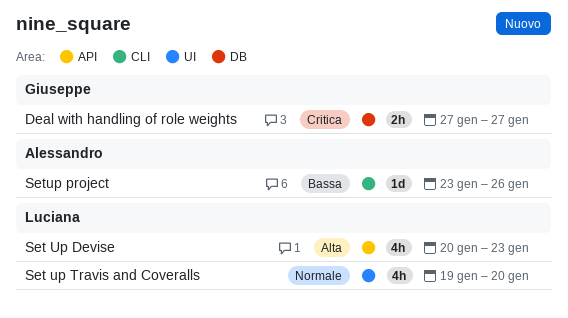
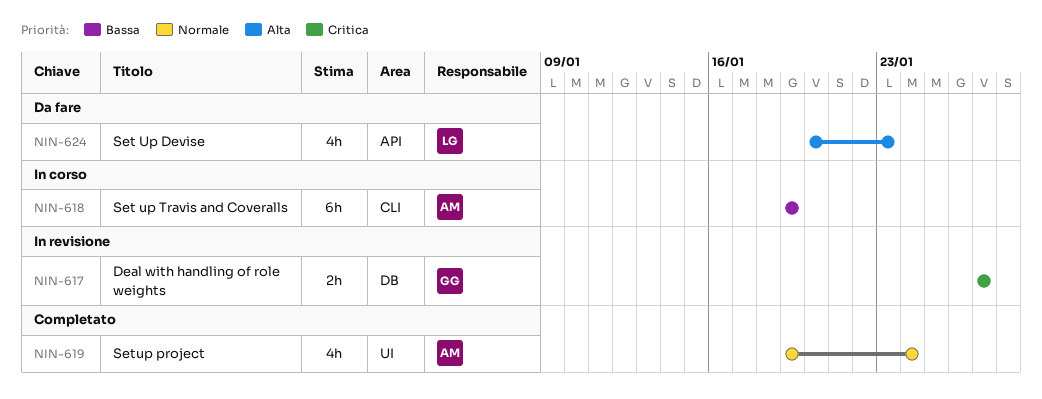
Set up Travis and Coveralls, owner: Luciana -> Alessandro
Set up Travis and Coveralls, priority: Normale -> Bassa
Set up Travis and Coveralls, label: UI -> CLI
Set up Travis and Coveralls, estimate: 4h -> 6h
Set up Travis and Coveralls, due: Jan 20 -> Jan 19
Setup project, priority: Bassa -> Normale
Setup project, label: CLI -> UI
Setup project, estimate: 1d -> 4h
Setup project, start: Jan 23 -> Jan 19
Setup project, due: Jan 26 -> Jan 24

